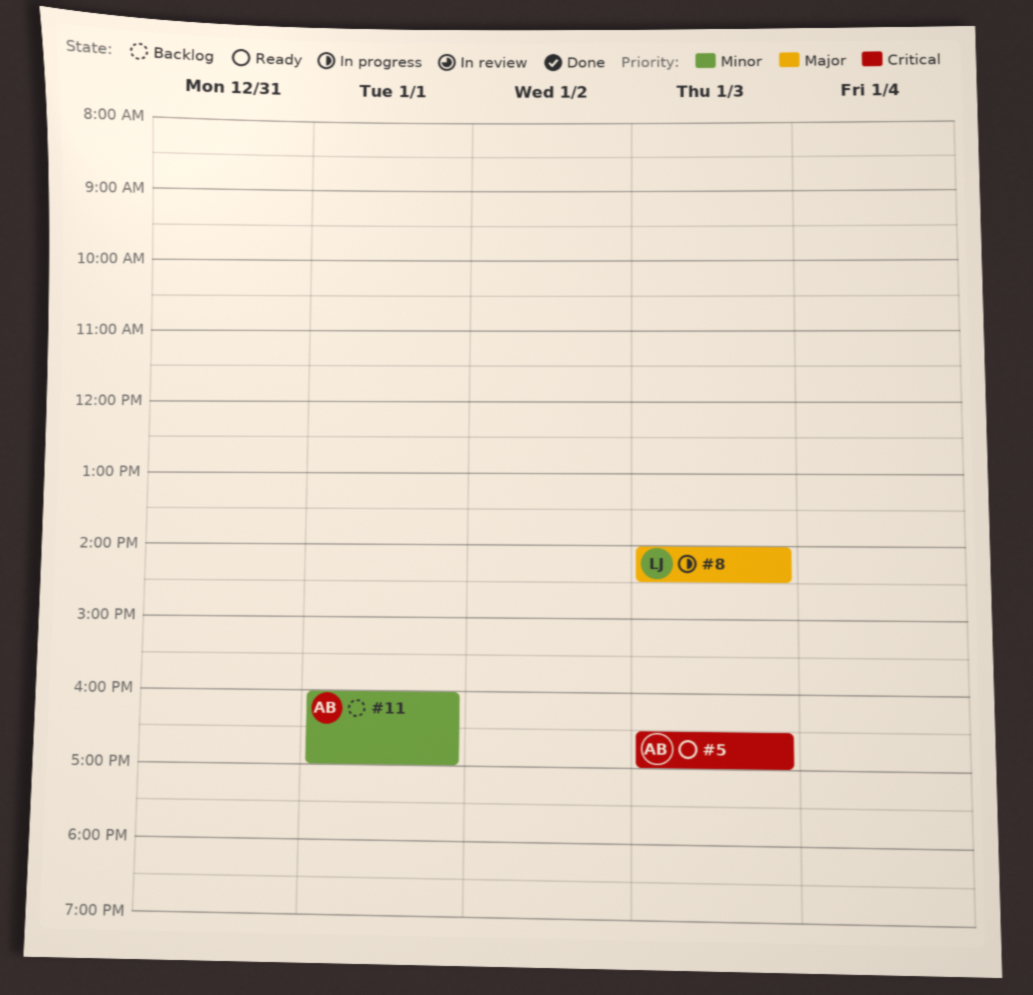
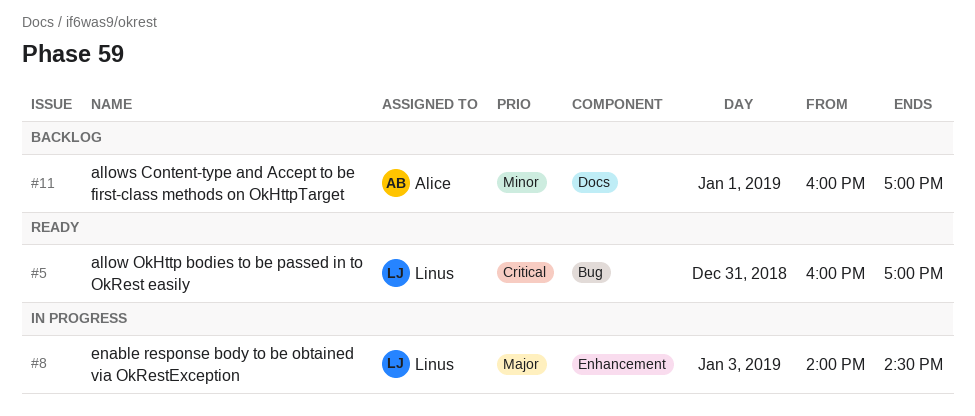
#5, owner: Alice -> Linus
#5, day: Jan 3 -> Dec 31
#5, begins: 16:30 -> 16:00

